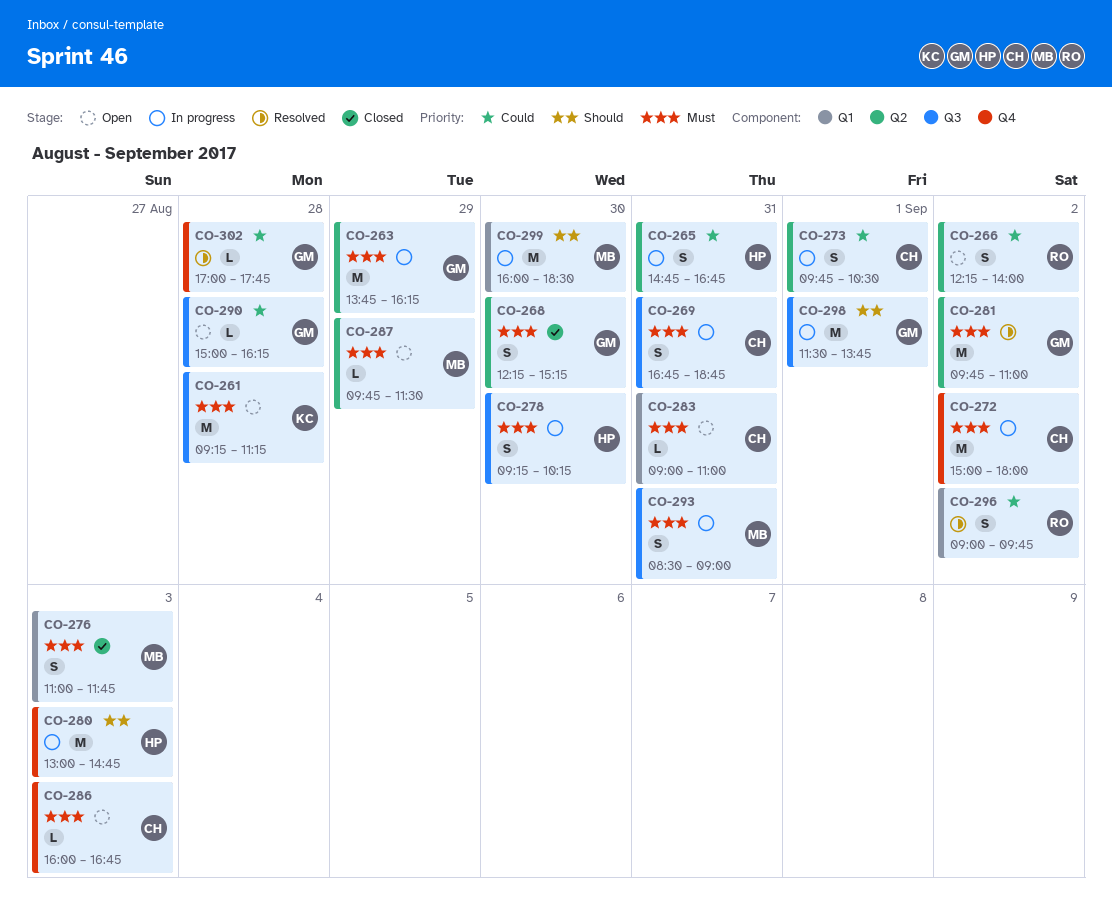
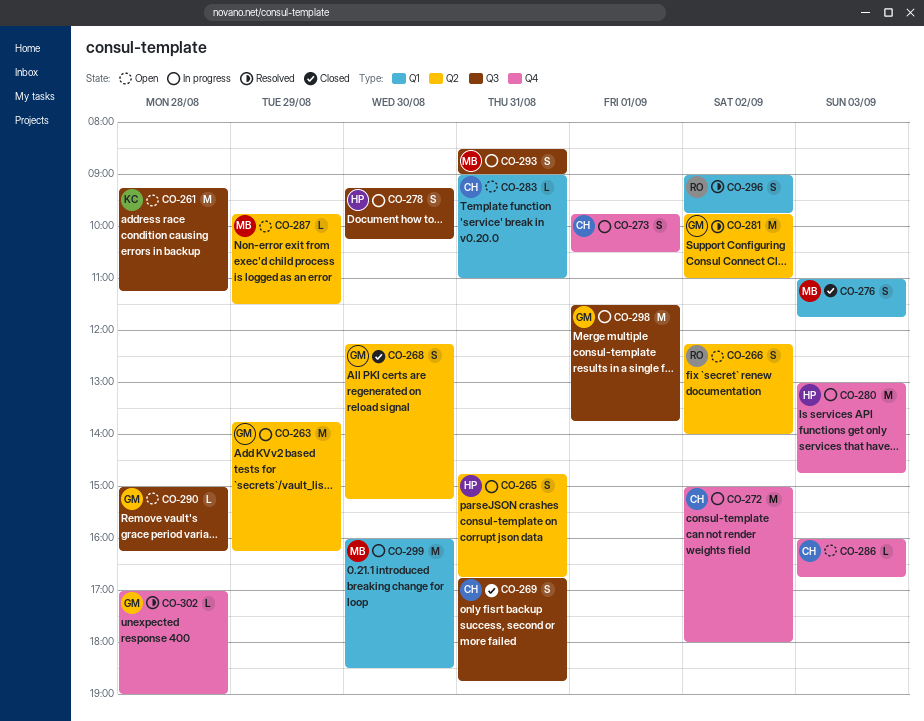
CO-269, status: In progress -> Closed
CO-273, label: Q2 -> Q4
CO-302, ends: 17:45 -> 19:00

